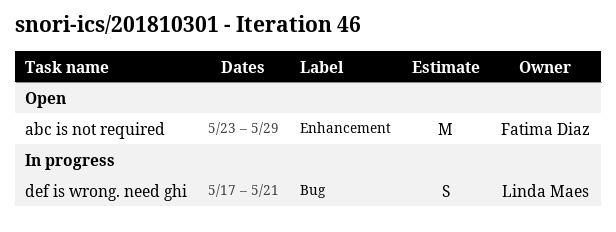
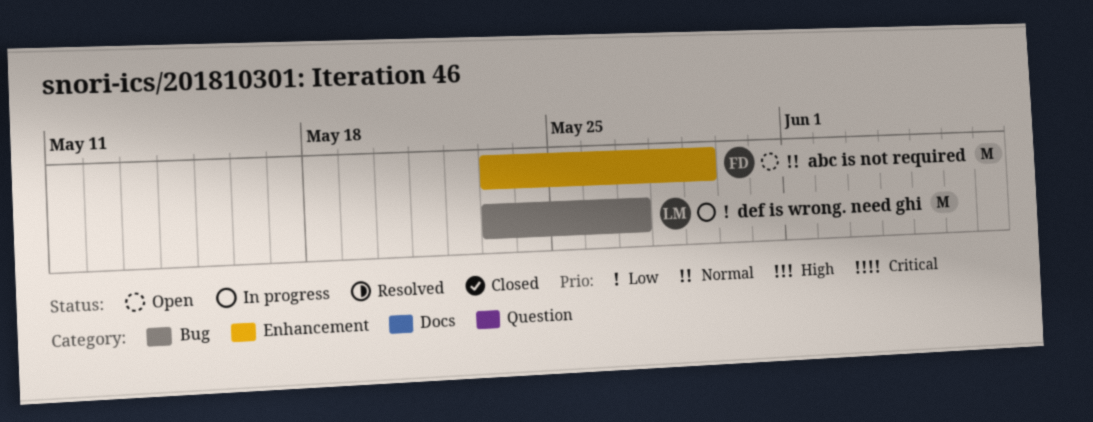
def is wrong. need ghi, estimate: S -> M
def is wrong. need ghi, start: May 17 -> May 23
def is wrong. need ghi, due: May 21 -> May 27

